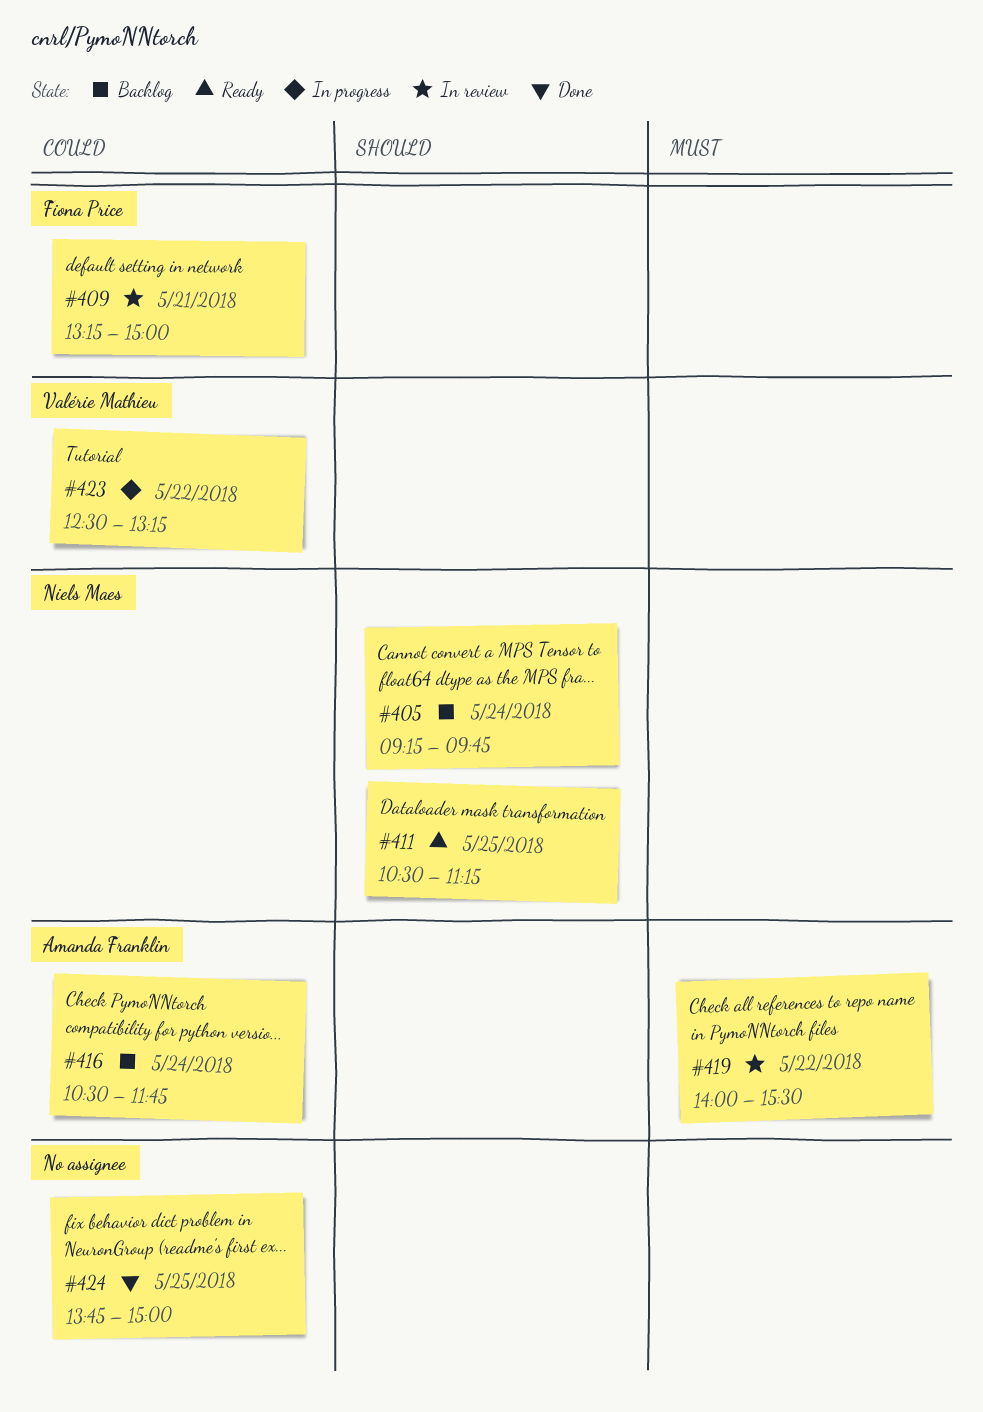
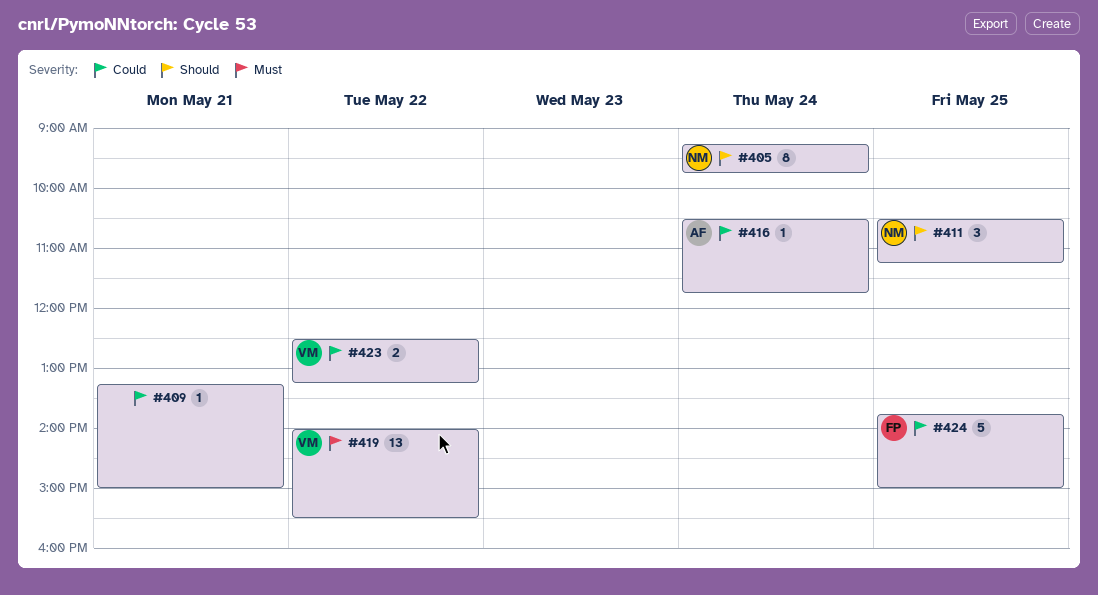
#409, owner: Fiona Price -> none
#419, owner: Amanda Franklin -> Valérie Mathieu
#424, owner: none -> Fiona Price

